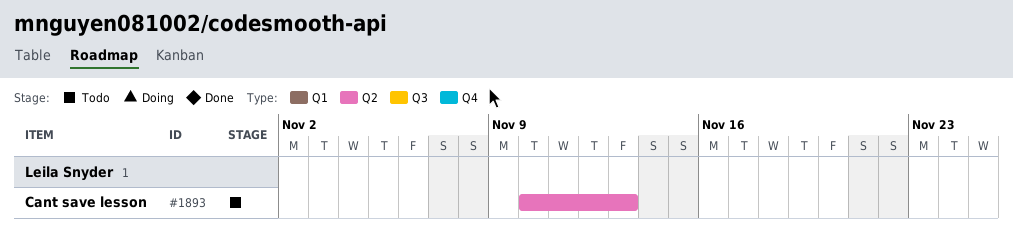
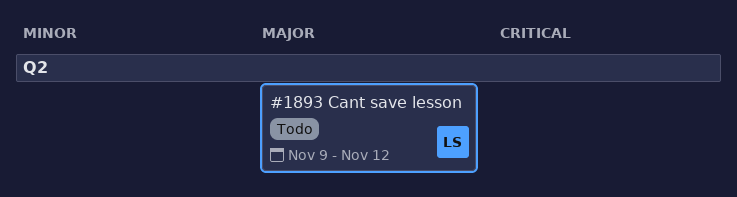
#1893, start: Nov 10 -> Nov 9
#1893, due: Nov 13 -> Nov 12

